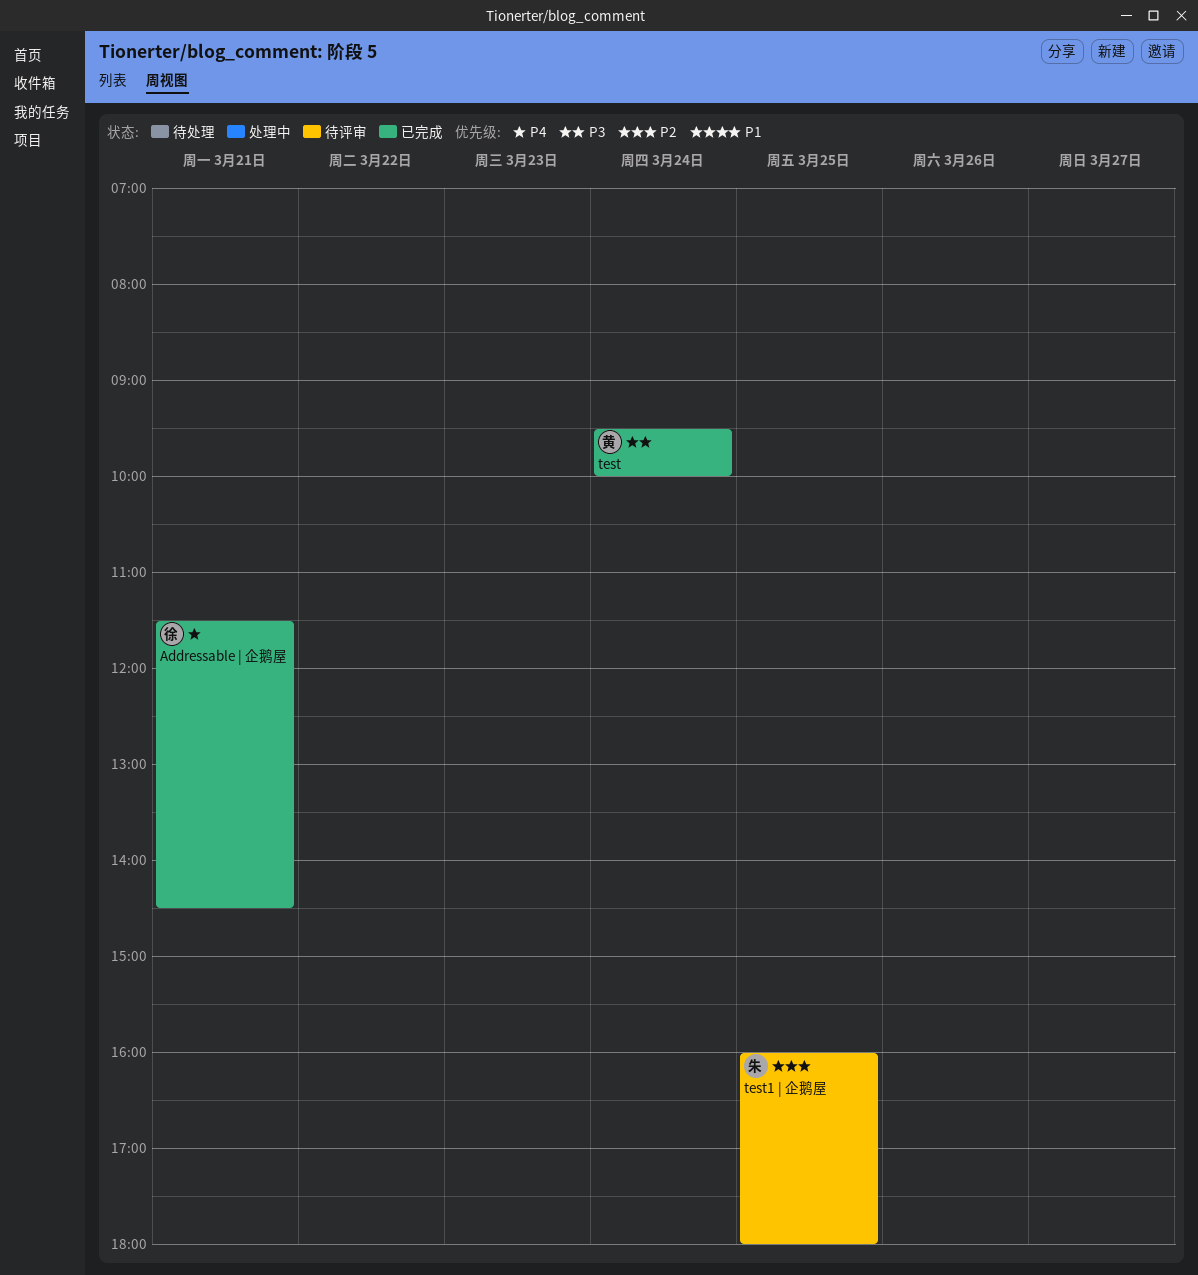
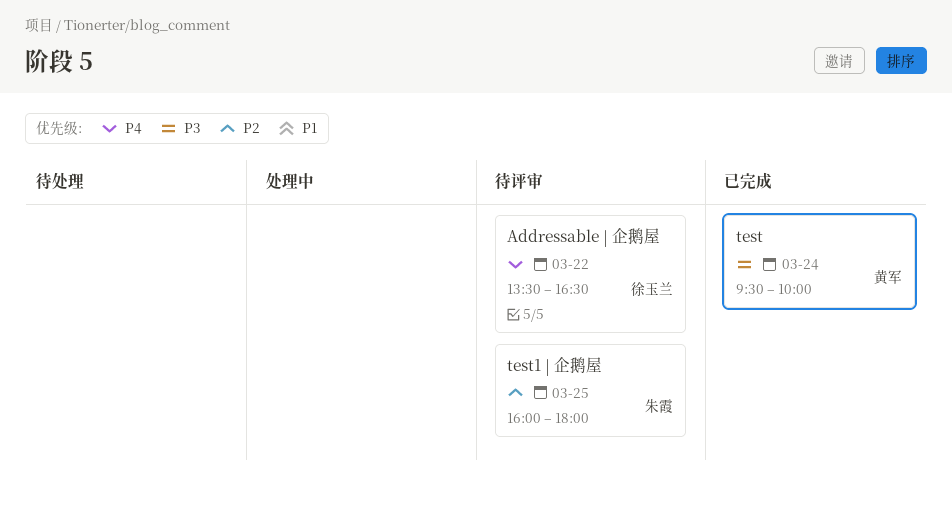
Addressable | 企鹅屋, status: 已完成 -> 待评审
Addressable | 企鹅屋, day: Mar 21 -> Mar 22
Addressable | 企鹅屋, begins: 11:30 -> 13:30
Addressable | 企鹅屋, ends: 14:30 -> 16:30

